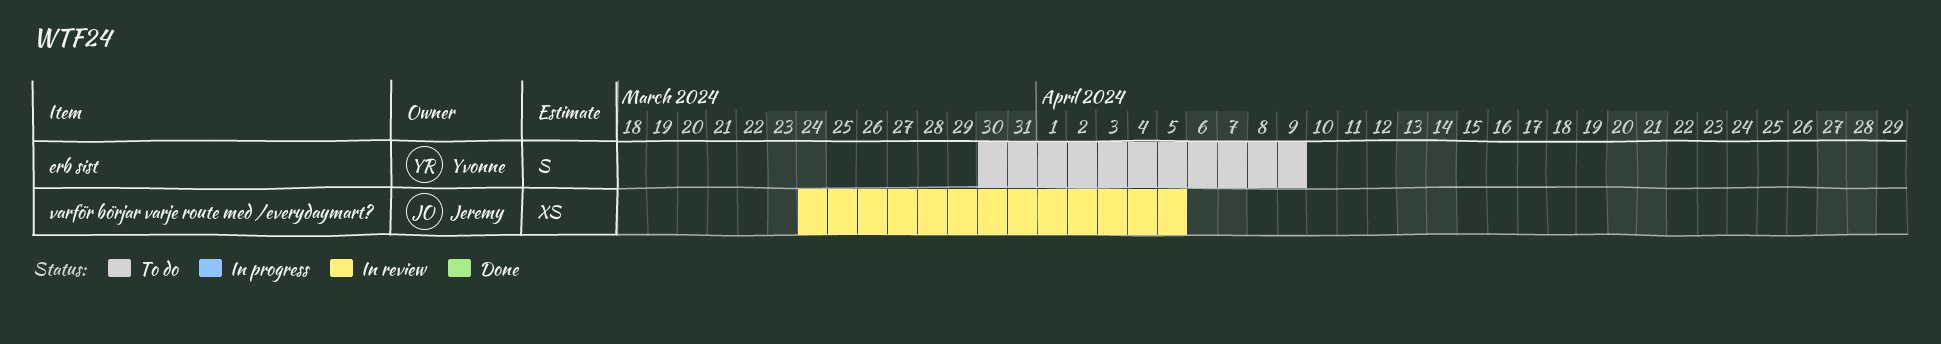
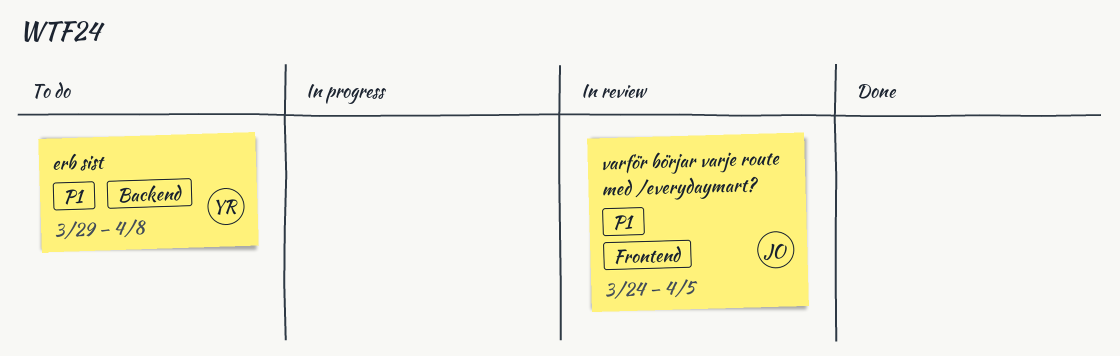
erb sist, start: Mar 30 -> Mar 29
erb sist, due: Apr 9 -> Apr 8

